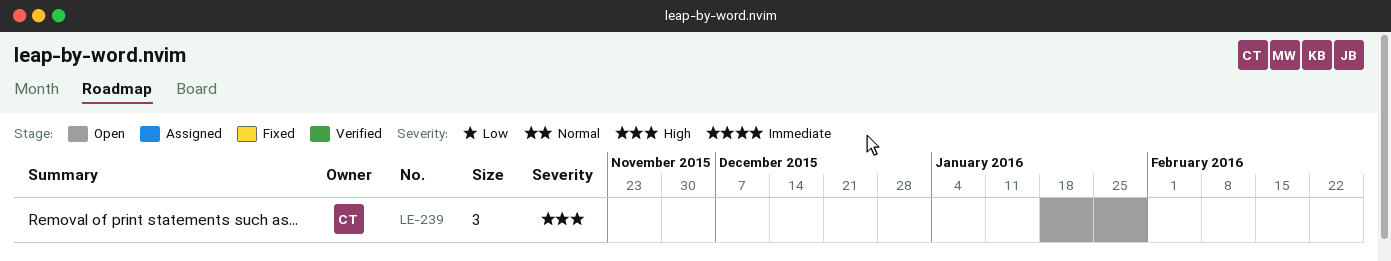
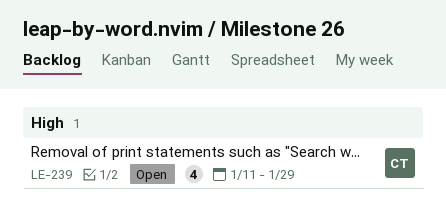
LE-239, estimate: 3 -> 4
LE-239, start: Jan 18 -> Jan 11

